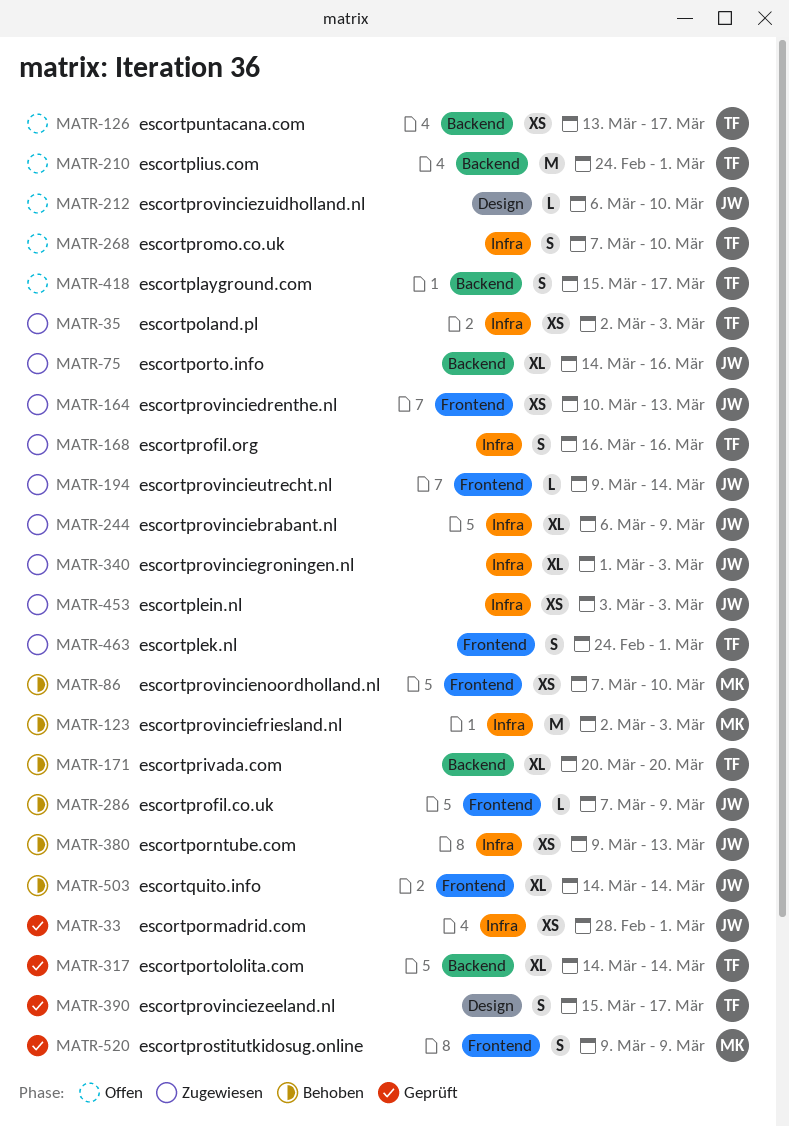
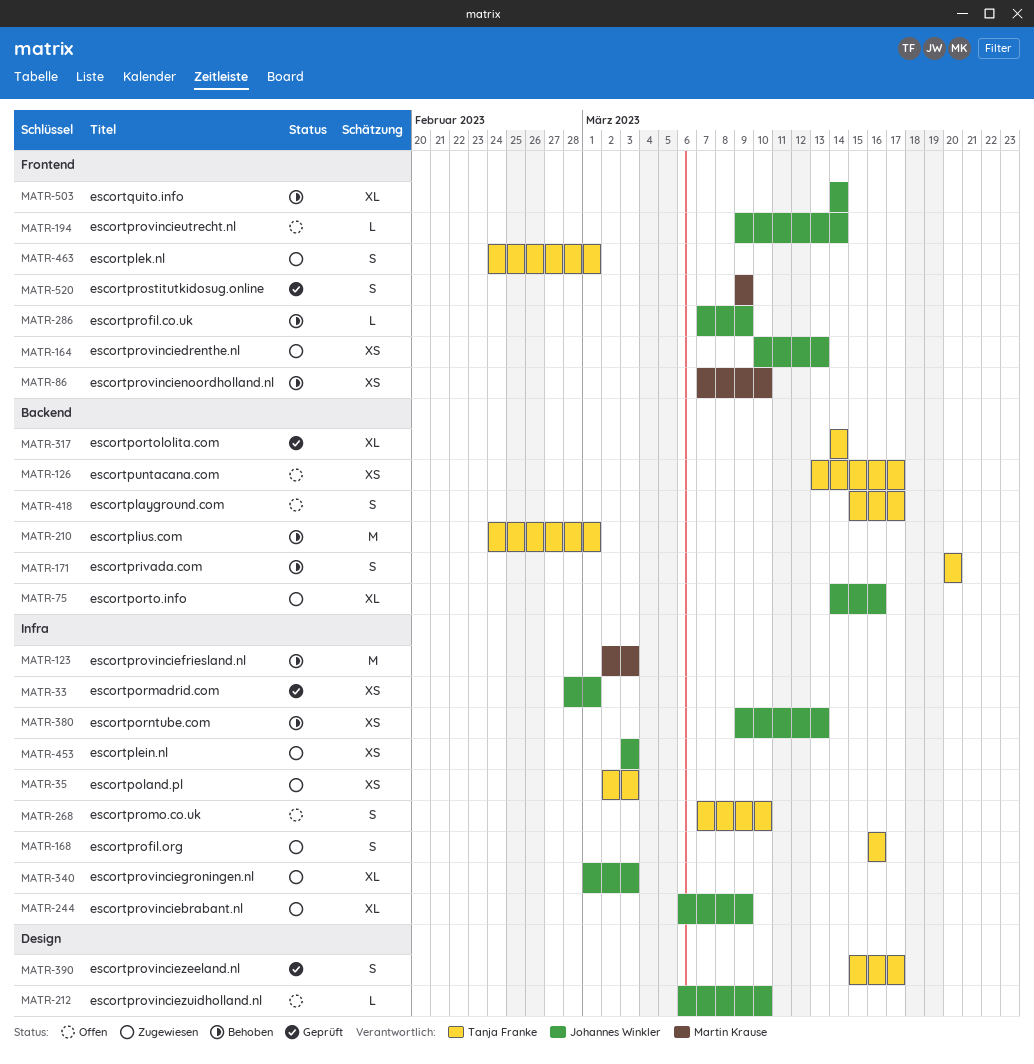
MATR-171, estimate: XL -> S
MATR-194, status: Zugewiesen -> Offen
MATR-210, status: Offen -> Behoben

